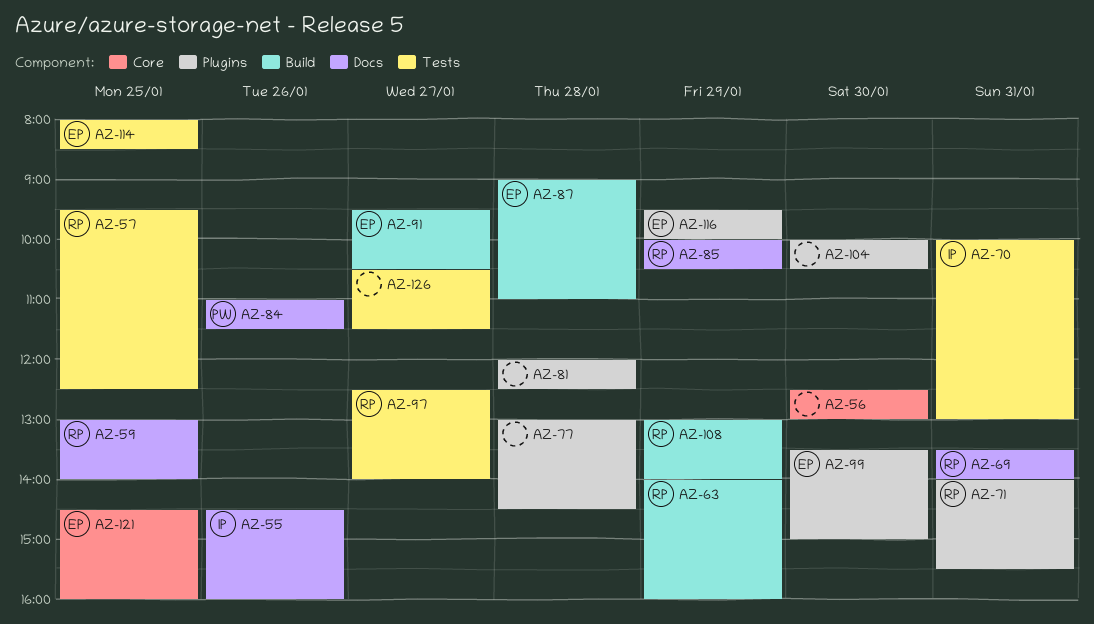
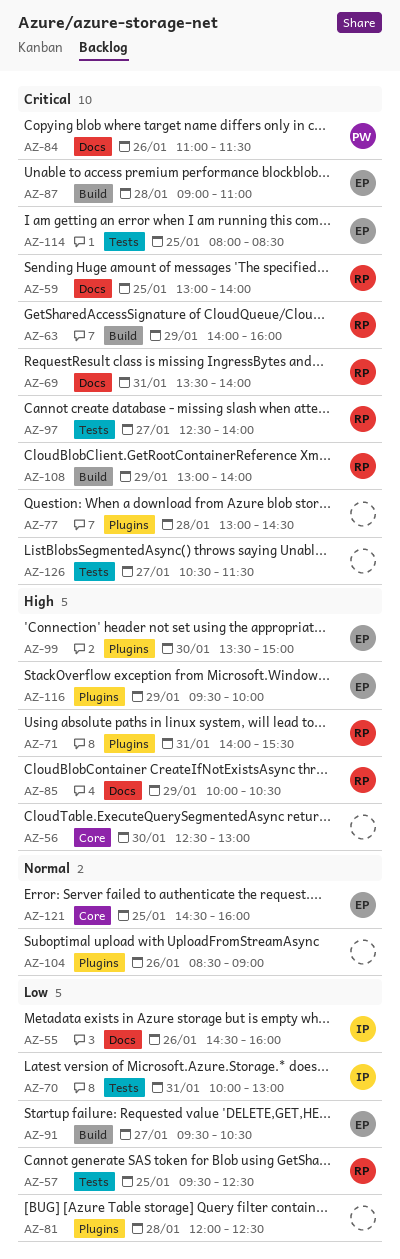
AZ-104, day: Jan 30 -> Jan 26
AZ-104, begins: 10:00 -> 08:30
AZ-104, ends: 10:30 -> 09:00

